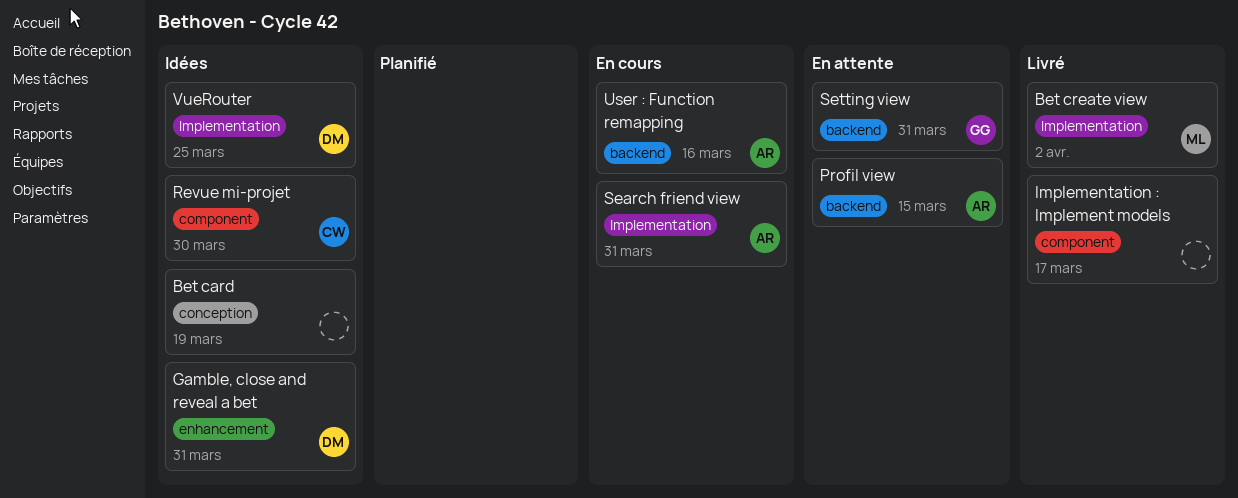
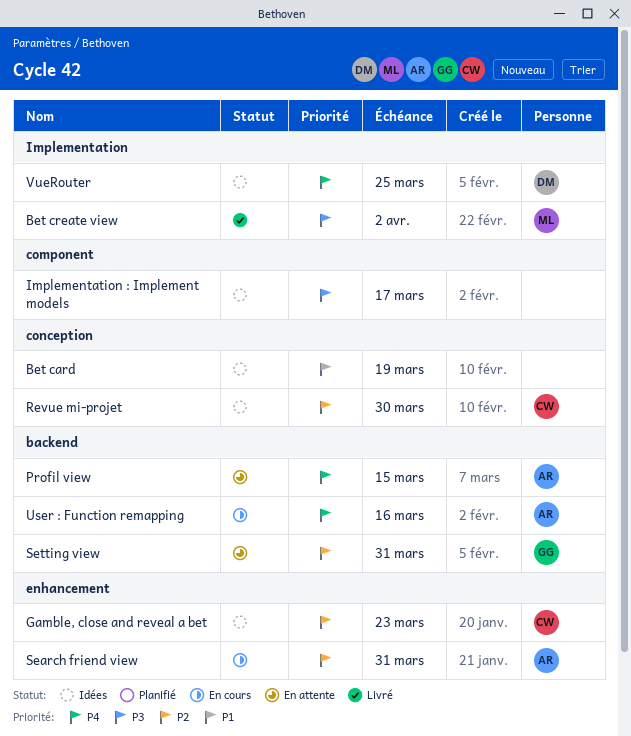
Gamble, close and reveal a bet, owner: DM -> CW
Gamble, close and reveal a bet, due: Mar 31 -> Mar 23
Implementation : Implement models, status: Livré -> Idées
Revue mi-projet, label: component -> conception
Search friend view, label: Implementation -> enhancement

